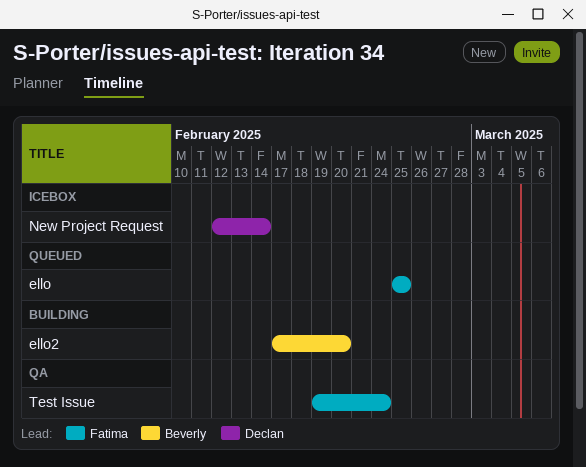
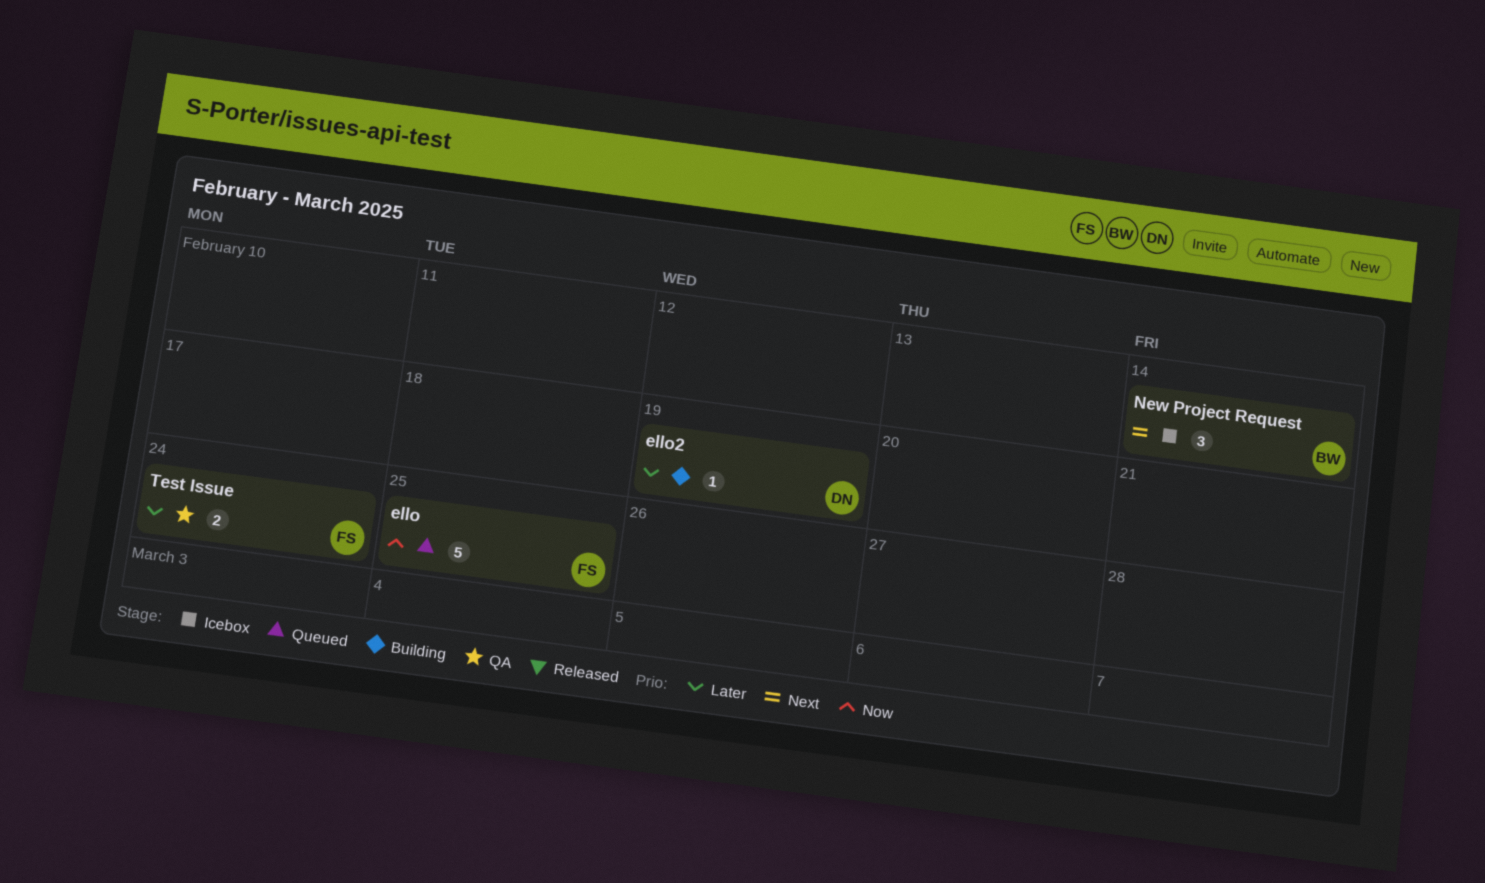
ello2, owner: Beverly -> Declan
ello2, due: Feb 20 -> Feb 19
New Project Request, owner: Declan -> Beverly

